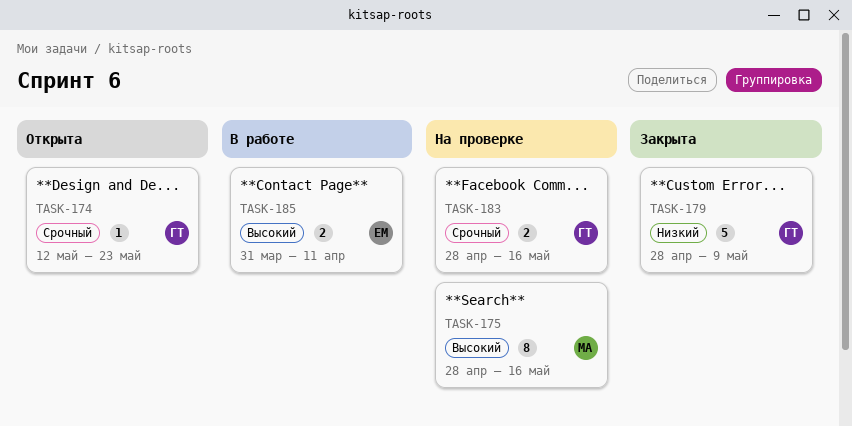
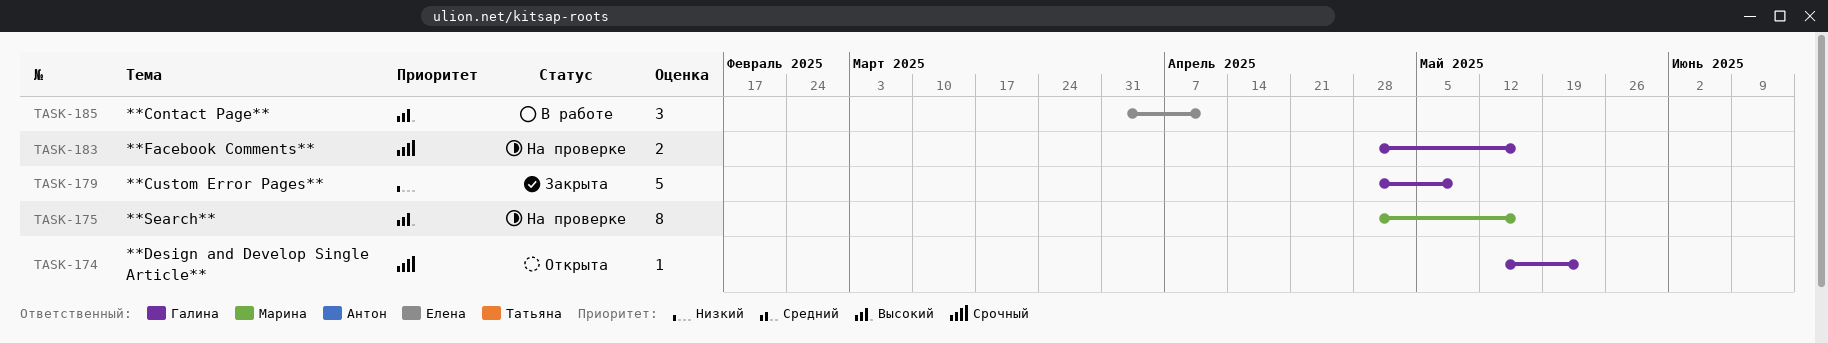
TASK-185, estimate: 2 -> 3

